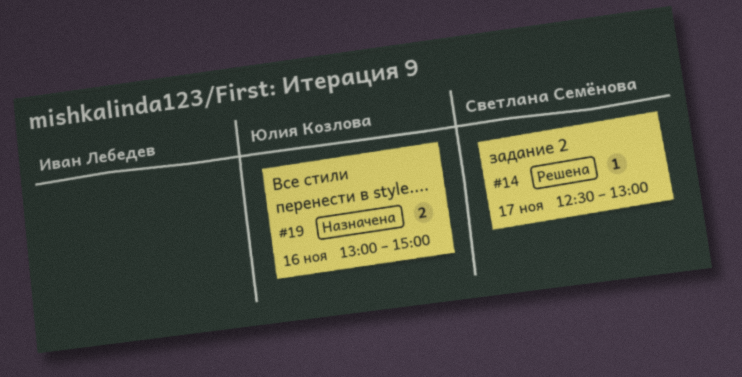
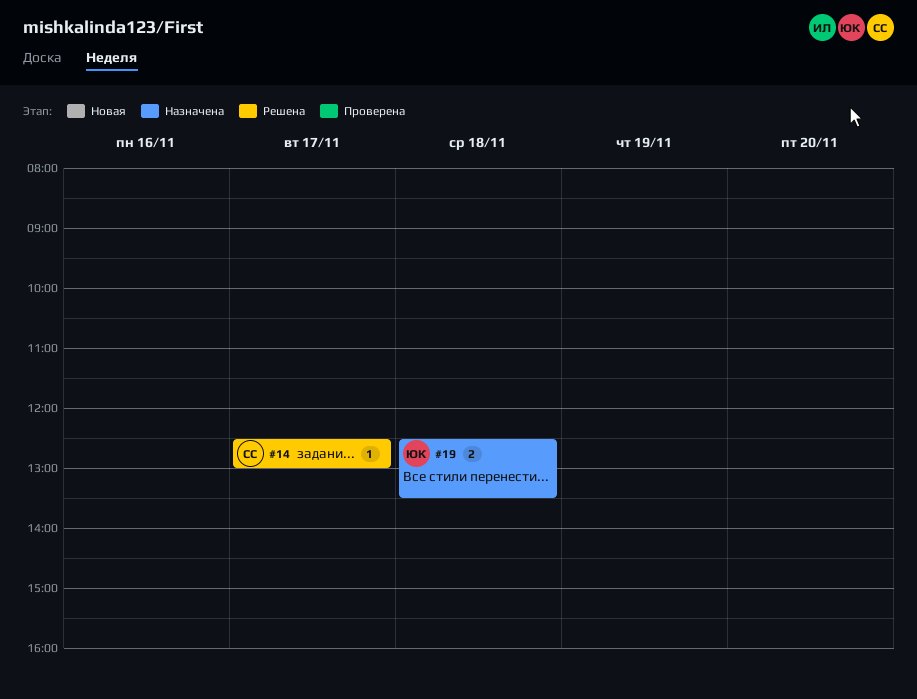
#19, day: Nov 16 -> Nov 18
#19, begins: 13:00 -> 12:30
#19, ends: 15:00 -> 13:30

